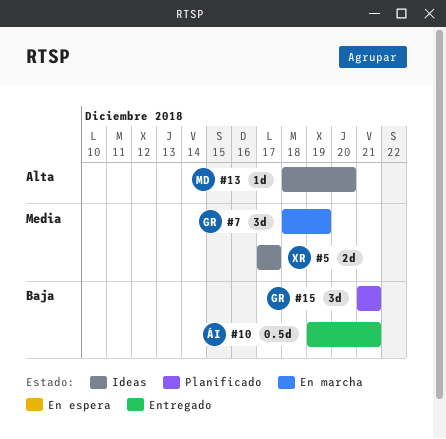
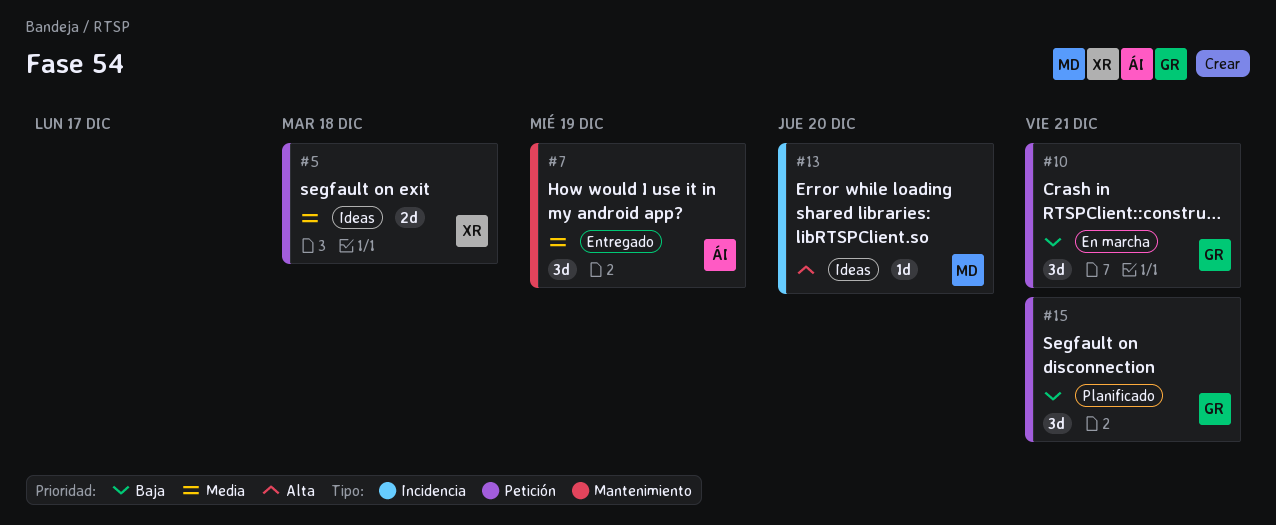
#5, due: Dec 17 -> Dec 18
#7, status: En marcha -> Entregado
#7, owner: GR -> ÁI
#10, status: Entregado -> En marcha
#10, owner: ÁI -> GR
#10, estimate: 0.5d -> 3d

